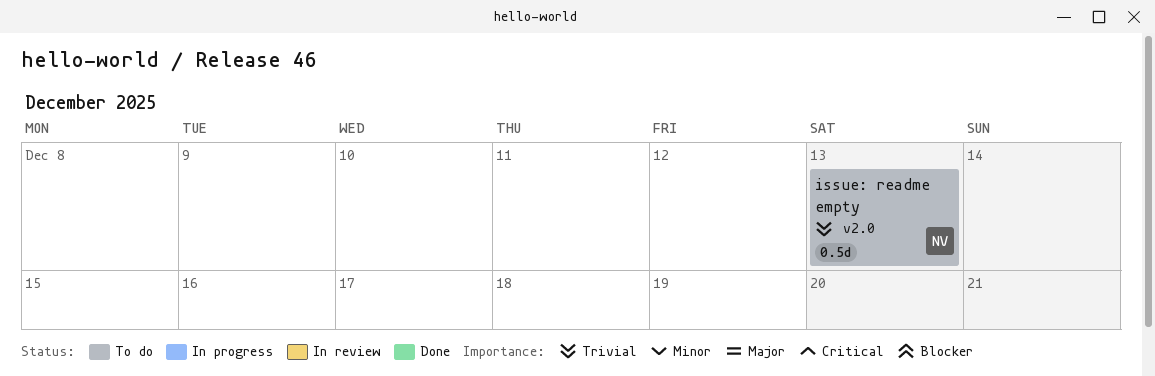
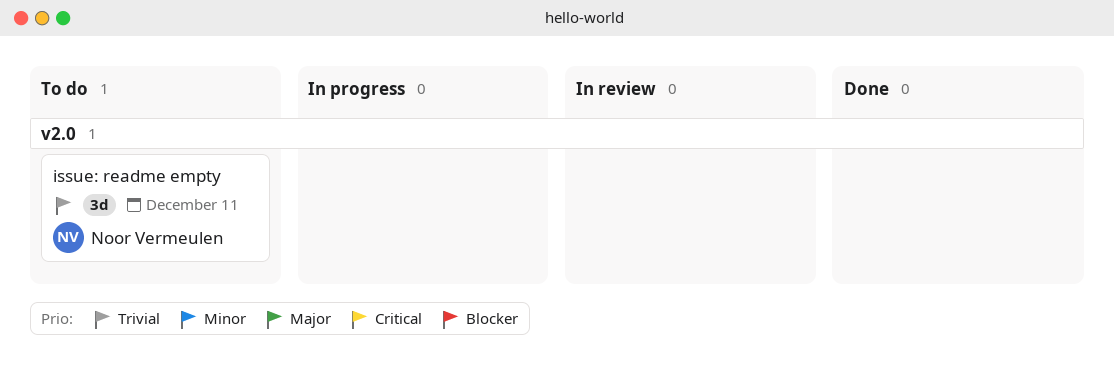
issue: readme empty, estimate: 0.5d -> 3d
issue: readme empty, due: Dec 13 -> Dec 11

